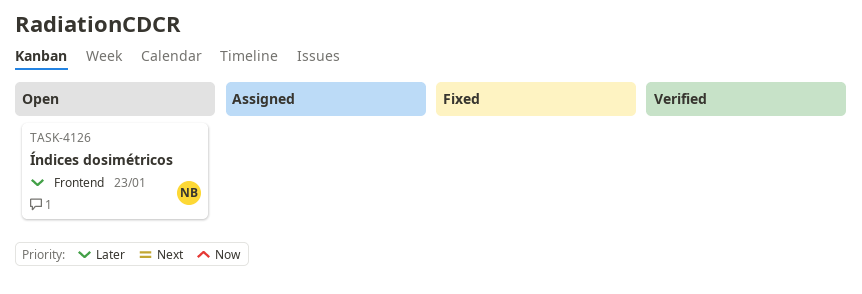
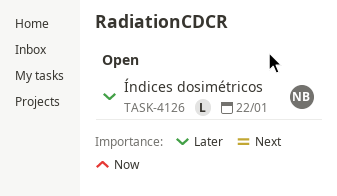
TASK-4126, due: Jan 23 -> Jan 22

